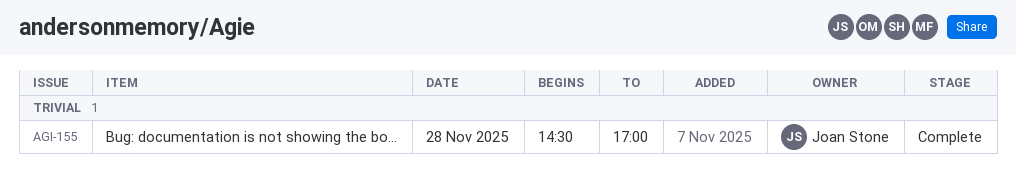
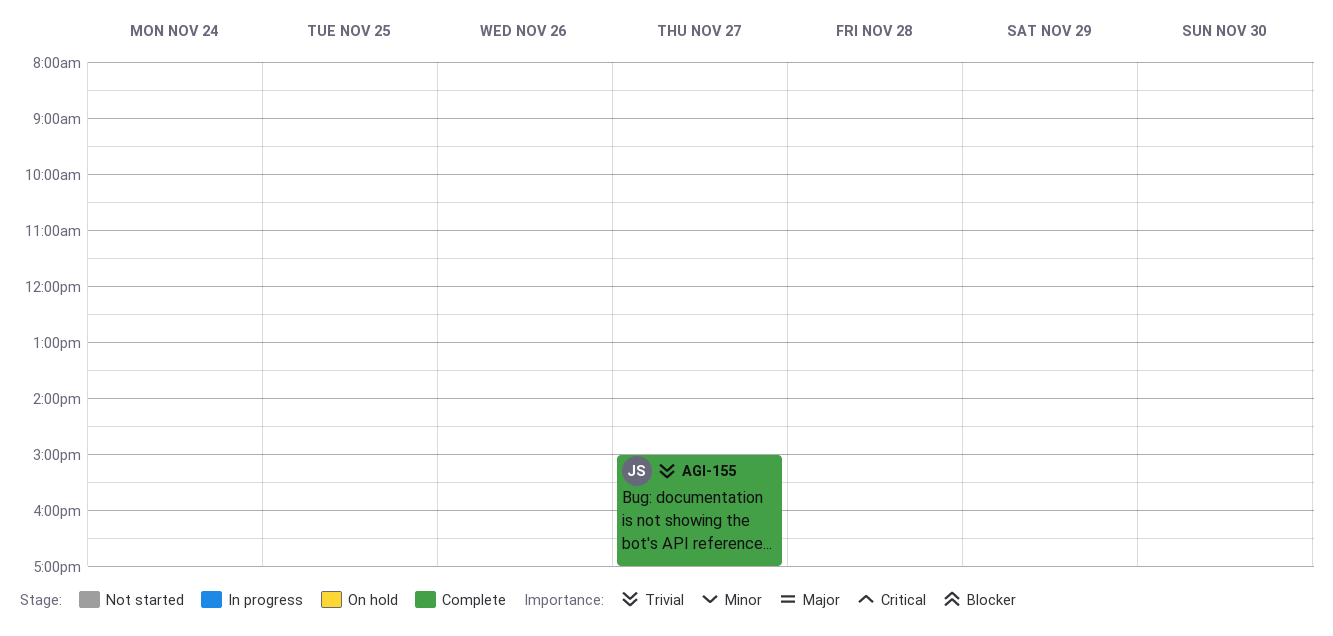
AGI-155, day: Nov 28 -> Nov 27
AGI-155, begins: 14:30 -> 15:00

